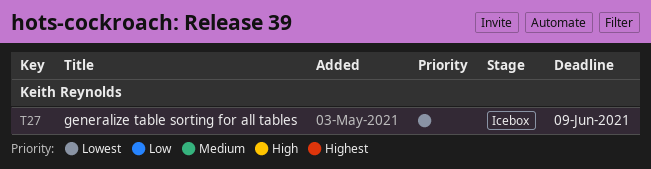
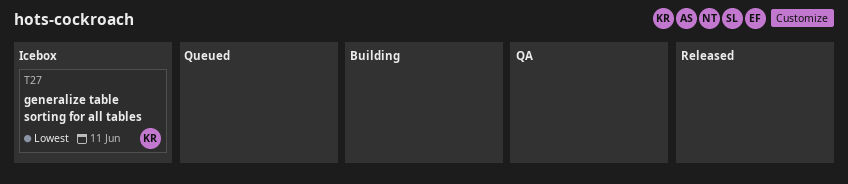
T27, due: Jun 9 -> Jun 11

